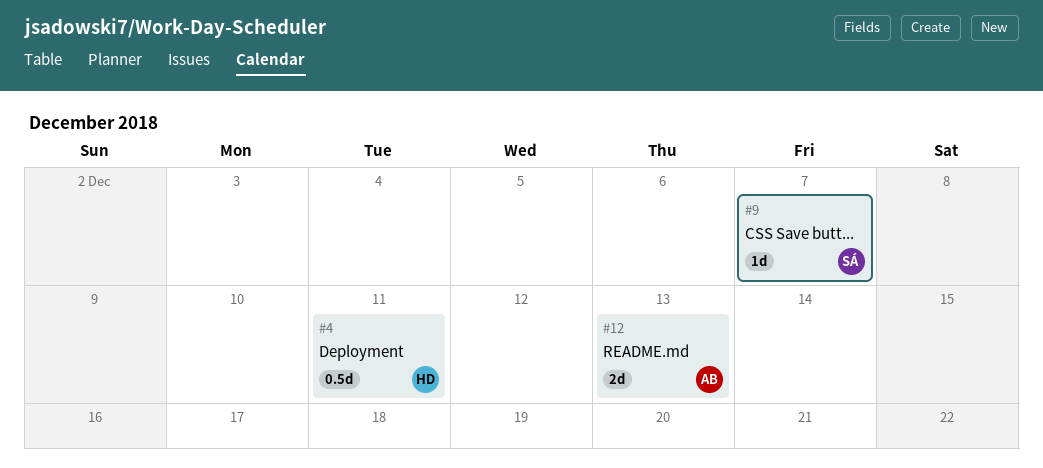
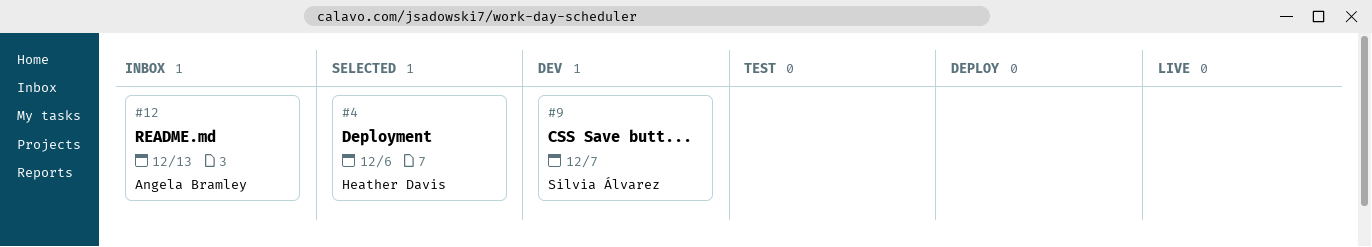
#4, due: Dec 11 -> Dec 6

